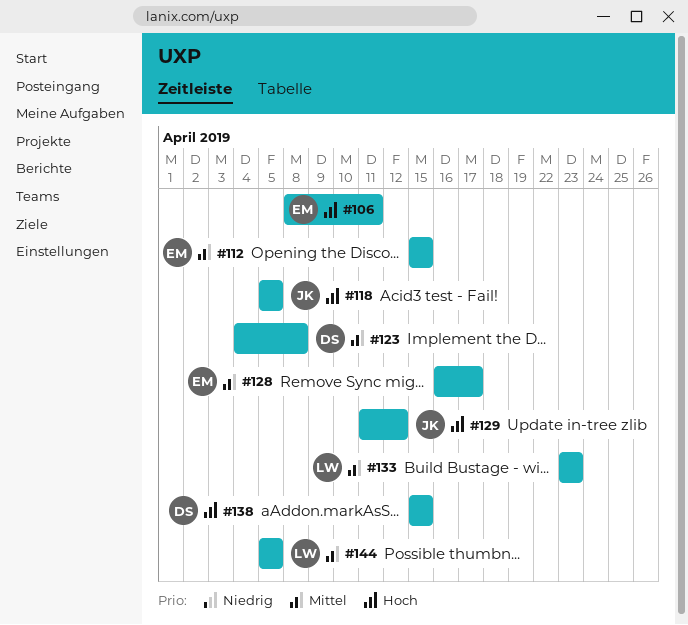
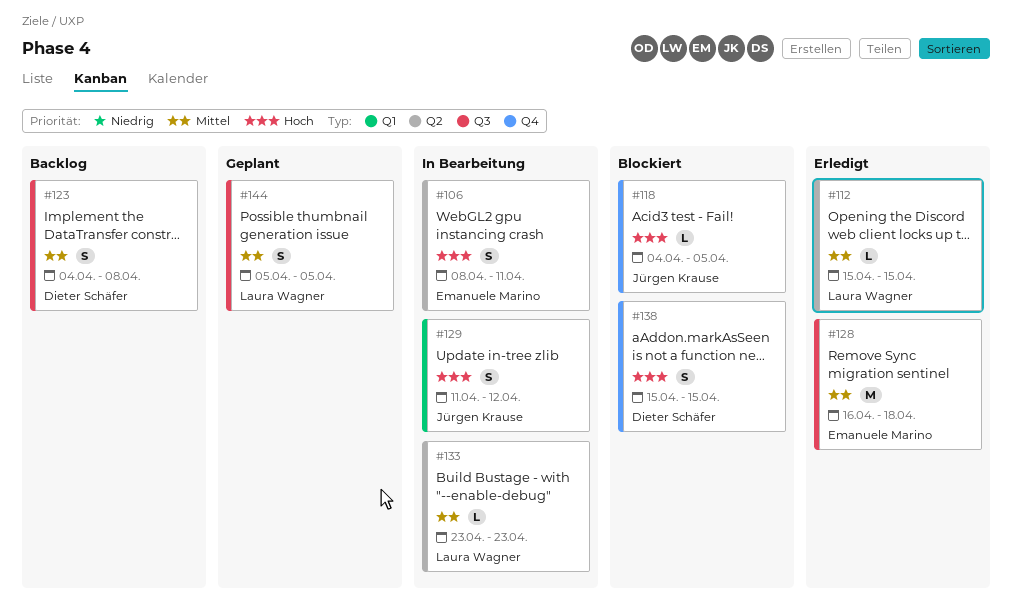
#112, owner: Emanuele Marino -> Laura Wagner
#118, start: Apr 5 -> Apr 4
#128, due: Apr 17 -> Apr 18

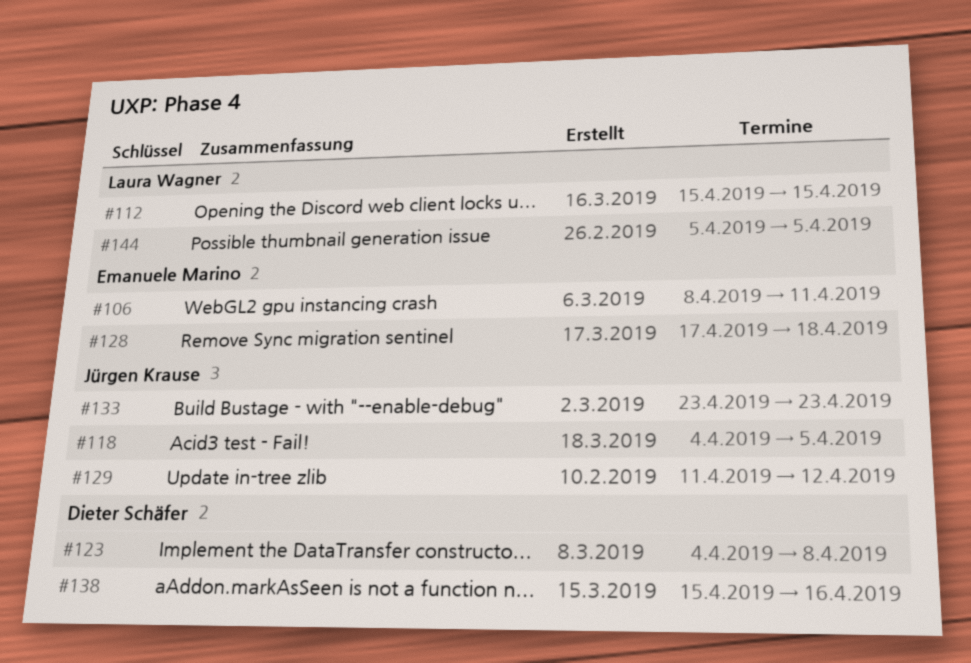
#128, start: Apr 16 -> Apr 17
#133, owner: Laura Wagner -> Jürgen Krause
#138, due: Apr 15 -> Apr 16

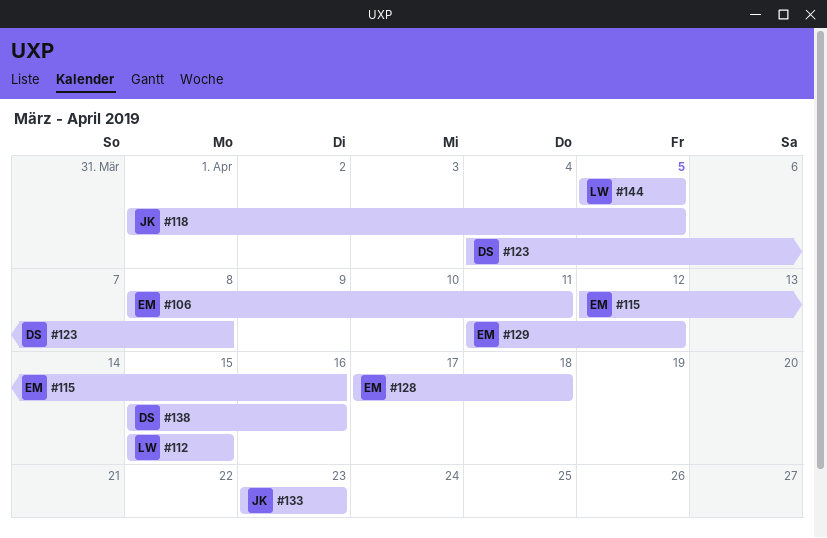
#115: none -> present
#118, start: Apr 4 -> Apr 1
#129, owner: Jürgen Krause -> Emanuele Marino

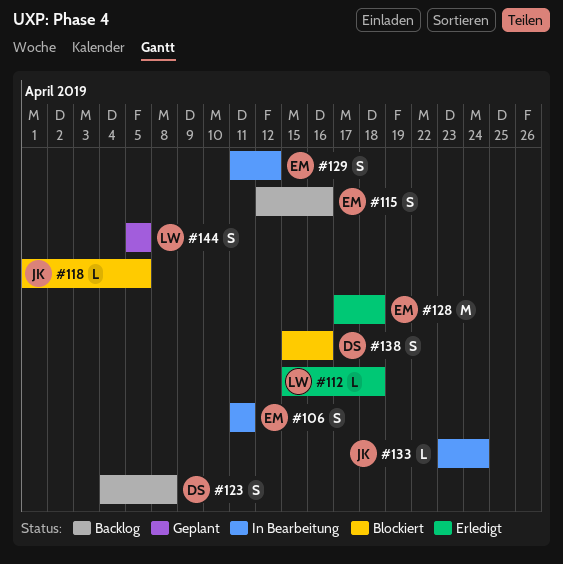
#106, start: Apr 8 -> Apr 11
#112, due: Apr 15 -> Apr 18
#133, due: Apr 23 -> Apr 24

